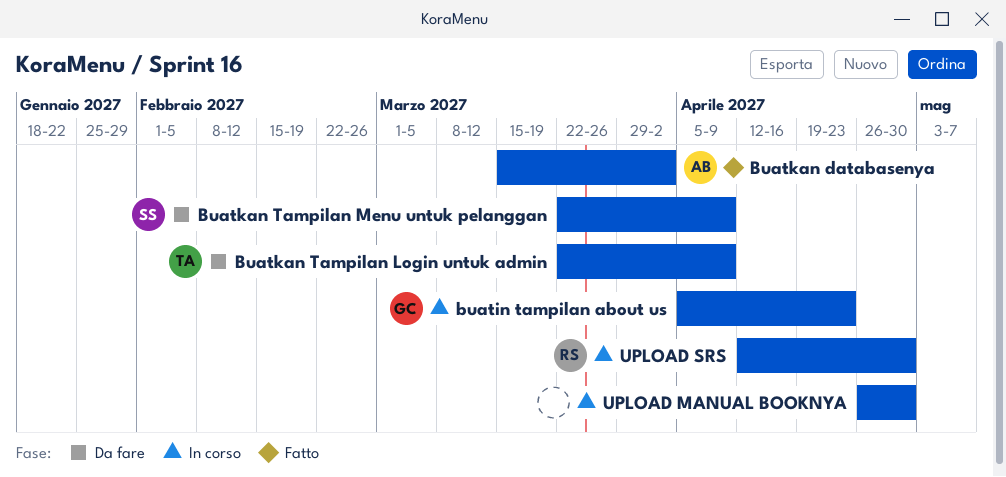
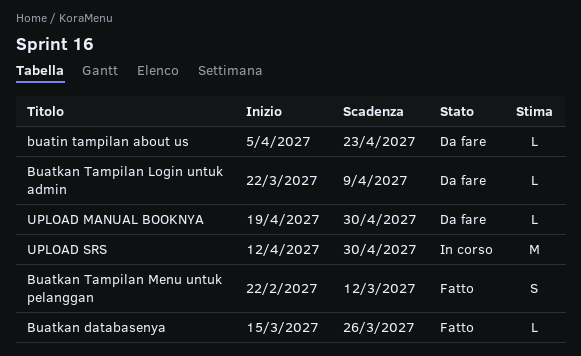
buatin tampilan about us, status: In corso -> Da fare
Buatkan databasenya, due: Apr 2 -> Mar 26
Buatkan Tampilan Menu untuk pelanggan, status: Da fare -> Fatto
Buatkan Tampilan Menu untuk pelanggan, start: Mar 22 -> Feb 22
Buatkan Tampilan Menu untuk pelanggan, due: Apr 9 -> Mar 12
UPLOAD MANUAL BOOKNYA, status: In corso -> Da fare
UPLOAD MANUAL BOOKNYA, start: Apr 26 -> Apr 19

